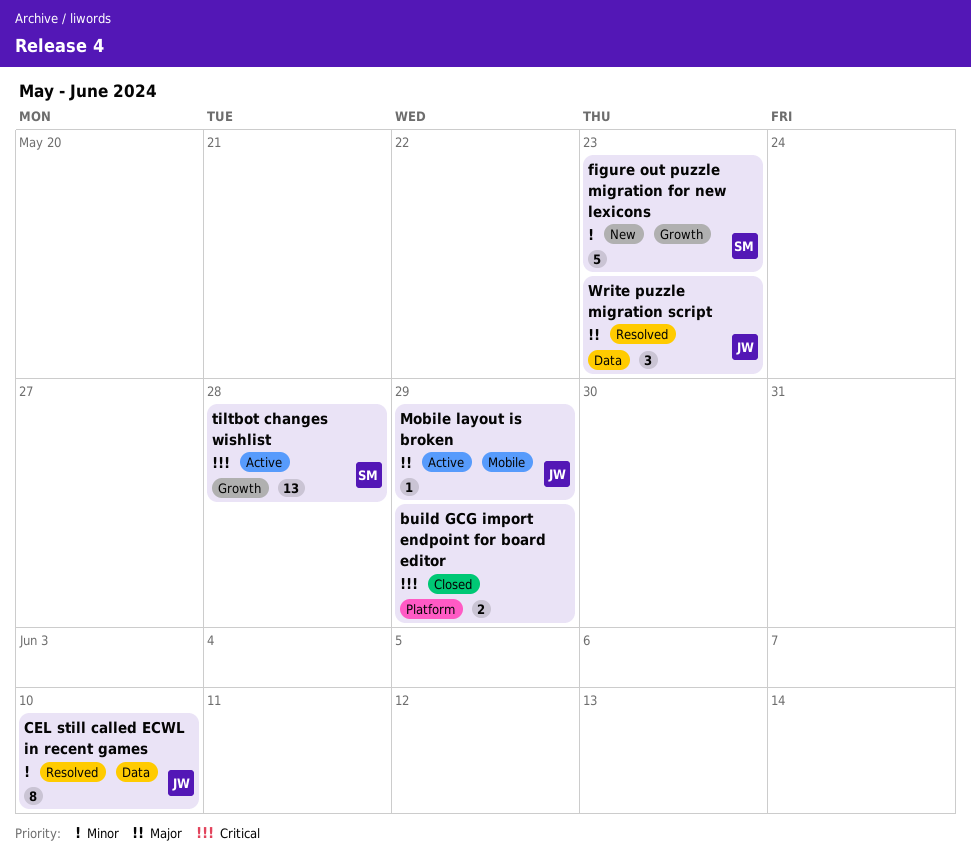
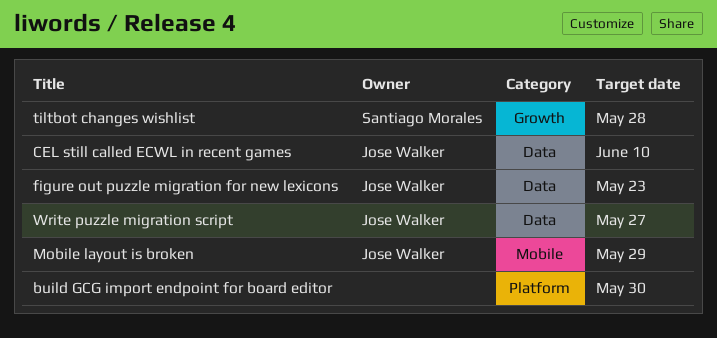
build GCG import endpoint for board editor, due: May 29 -> May 30
figure out puzzle migration for new lexicons, owner: Santiago Morales -> Jose Walker
figure out puzzle migration for new lexicons, label: Growth -> Data
Write puzzle migration script, due: May 23 -> May 27

